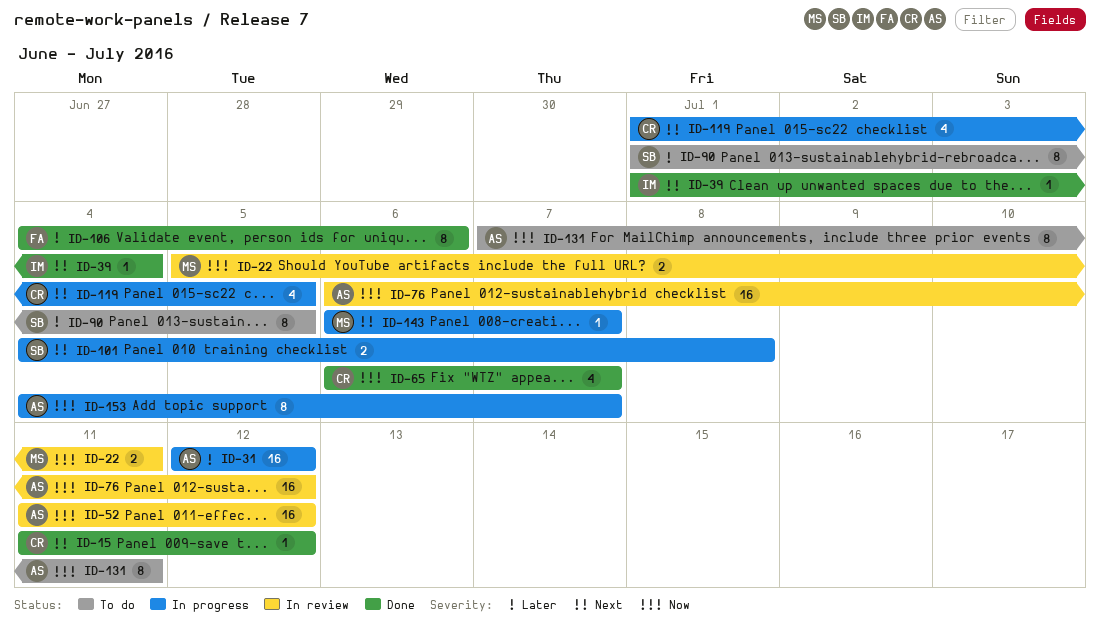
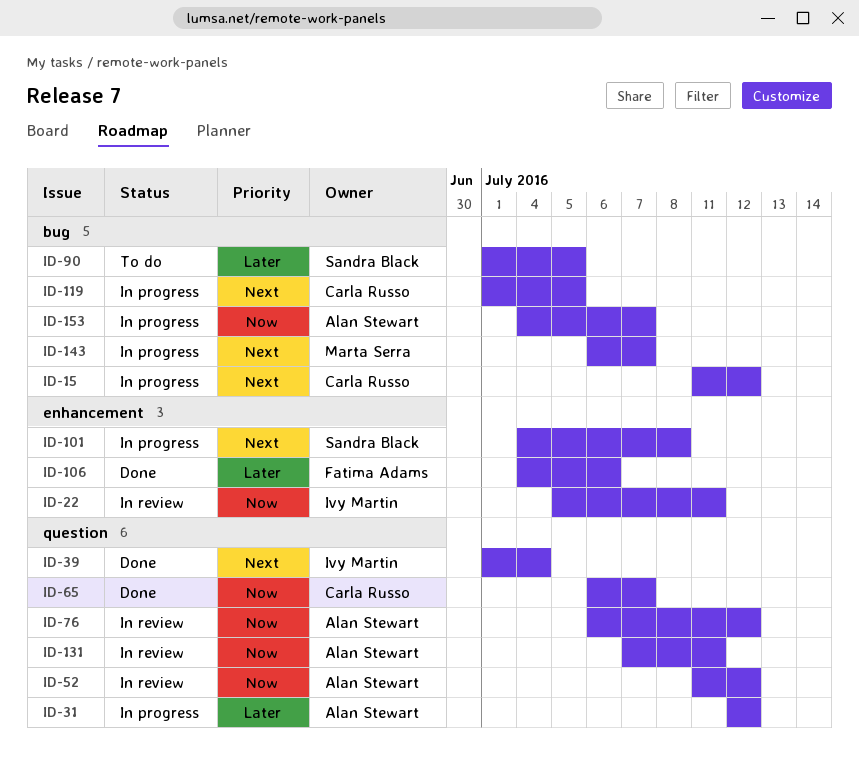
ID-15, status: Done -> In progress
ID-22, owner: Marta Serra -> Ivy Martin
ID-131, status: To do -> In review

